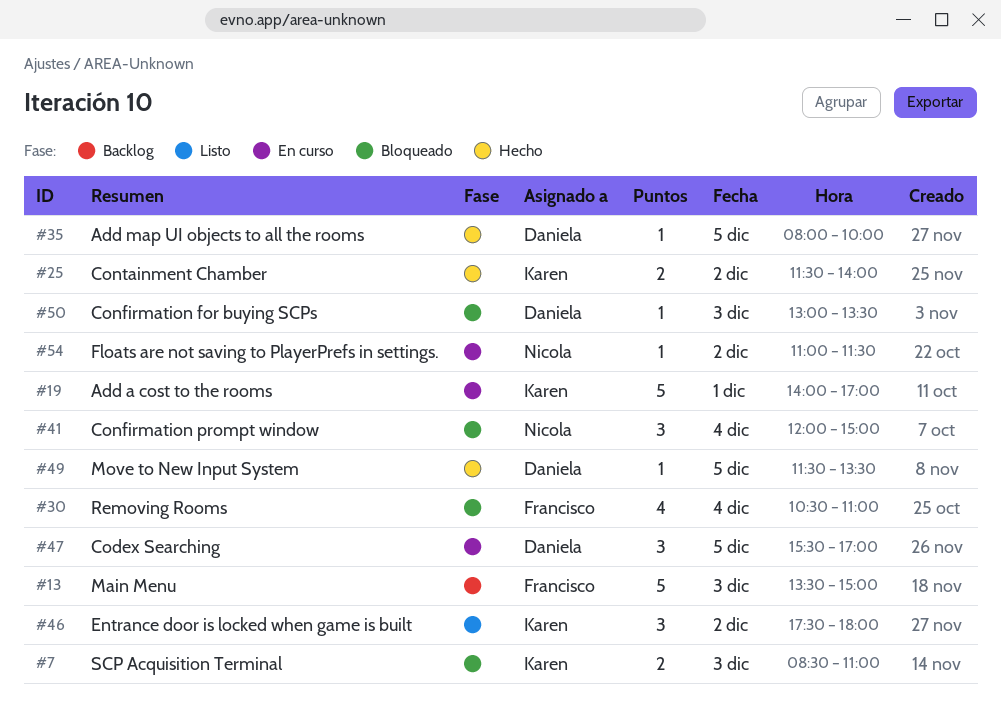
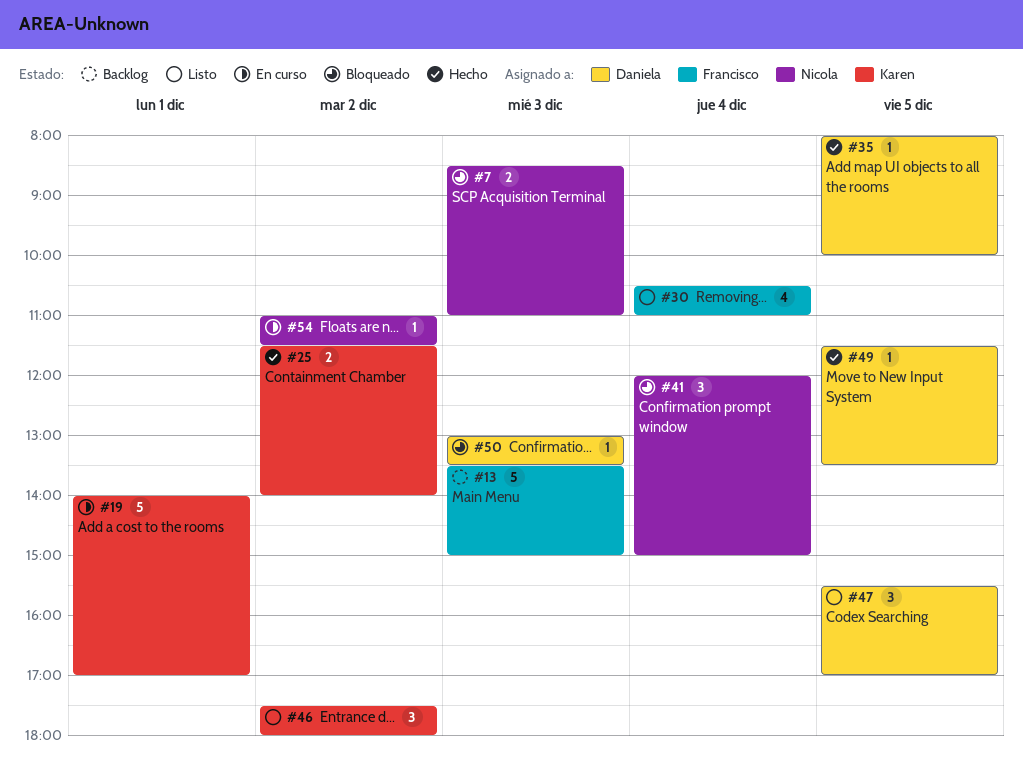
#7, owner: Karen -> Nicola
#30, status: Bloqueado -> Listo
#47, status: En curso -> Listo

